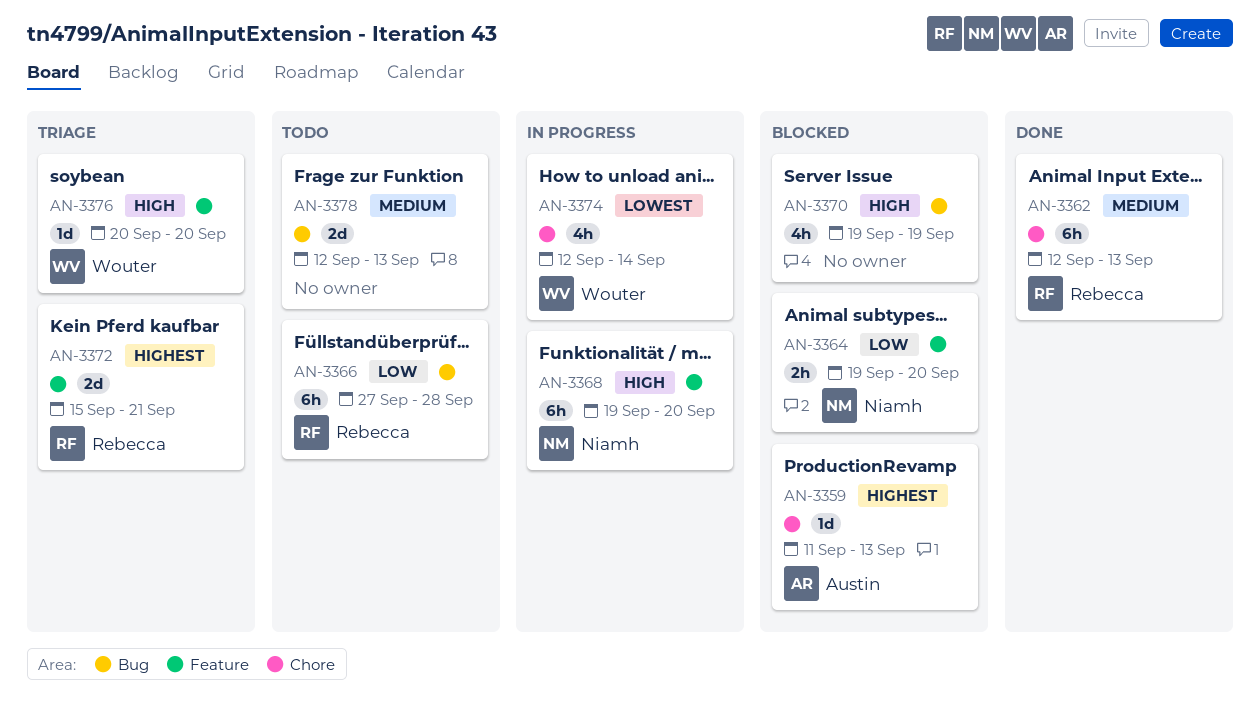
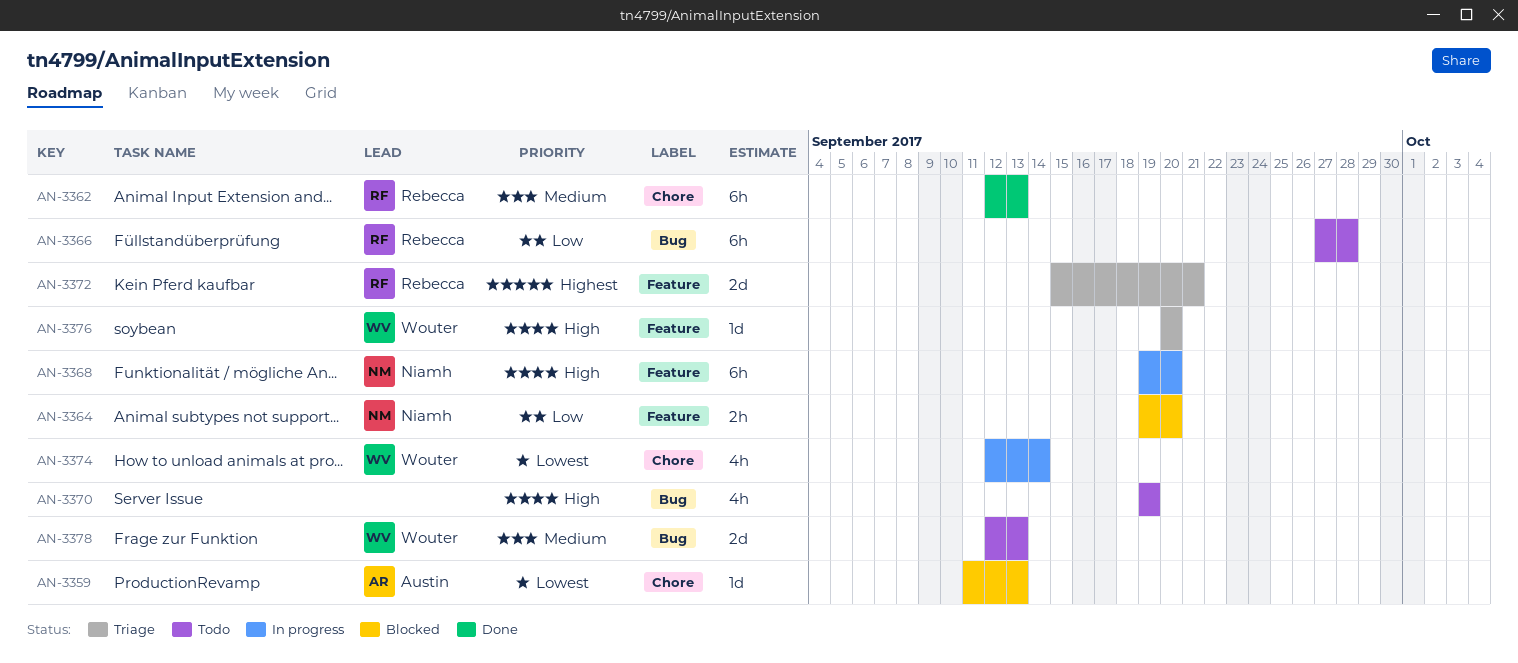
AN-3359, priority: Highest -> Lowest
AN-3370, status: Blocked -> Todo
AN-3378, owner: none -> Wouter

